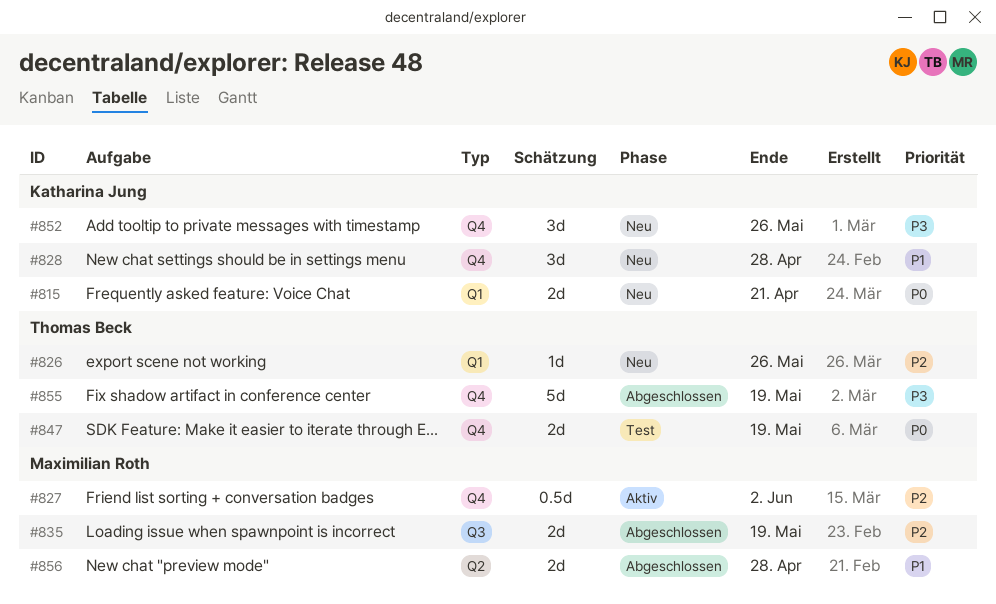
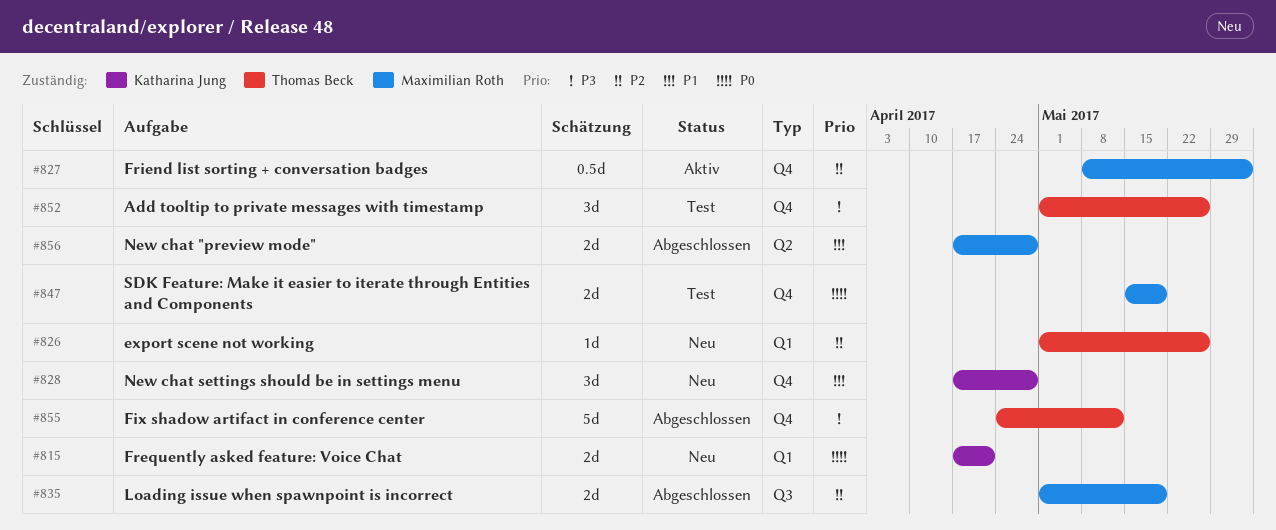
#847, owner: Thomas Beck -> Maximilian Roth
#852, status: Neu -> Test
#852, owner: Katharina Jung -> Thomas Beck
#855, due: May 19 -> May 12

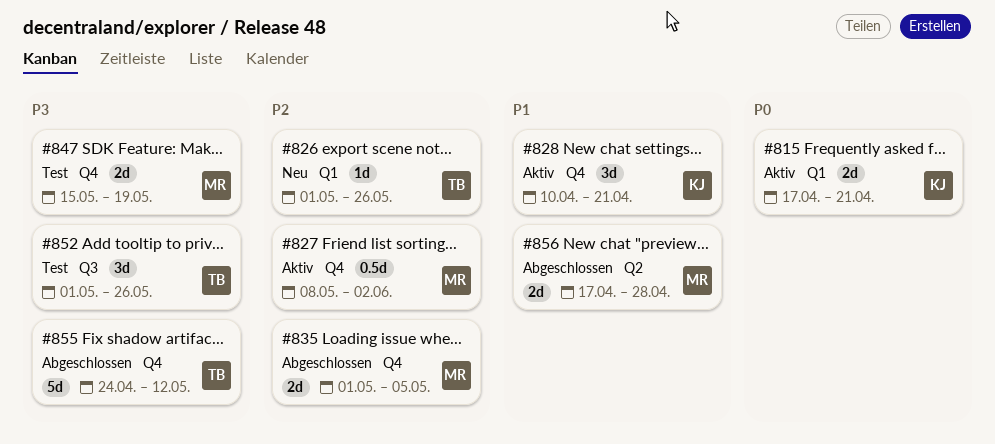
#815, status: Neu -> Aktiv
#828, status: Neu -> Aktiv
#828, start: Apr 17 -> Apr 10
#828, due: Apr 28 -> Apr 21
#835, label: Q3 -> Q4
#835, due: May 19 -> May 5
#847, priority: P0 -> P3
#852, label: Q4 -> Q3

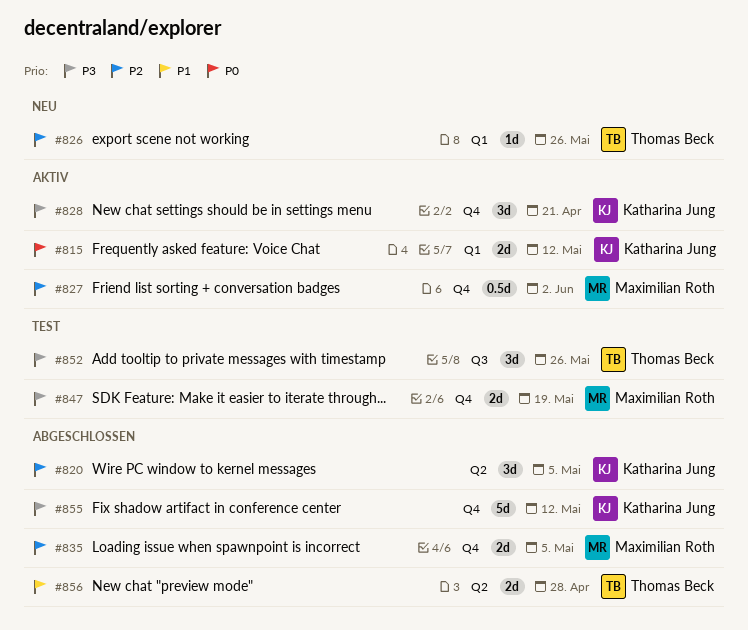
#815, due: Apr 21 -> May 12
#820: none -> present
#828, priority: P1 -> P3
#855, owner: Thomas Beck -> Katharina Jung
#856, owner: Maximilian Roth -> Thomas Beck

